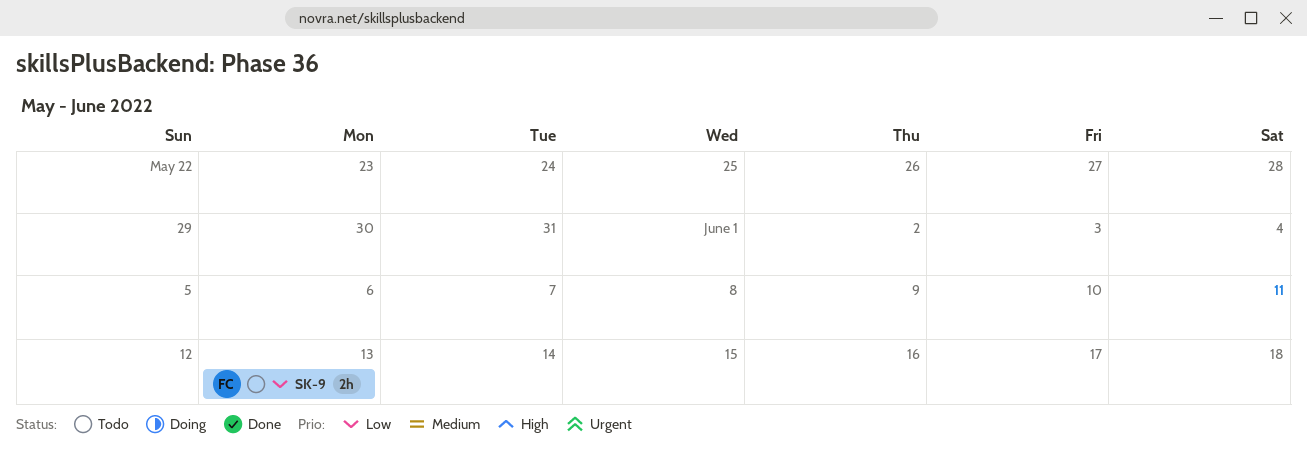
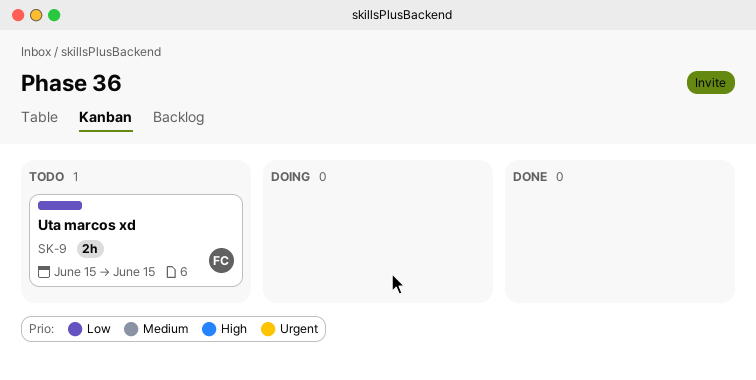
SK-9, start: Jun 13 -> Jun 15
SK-9, due: Jun 13 -> Jun 15

